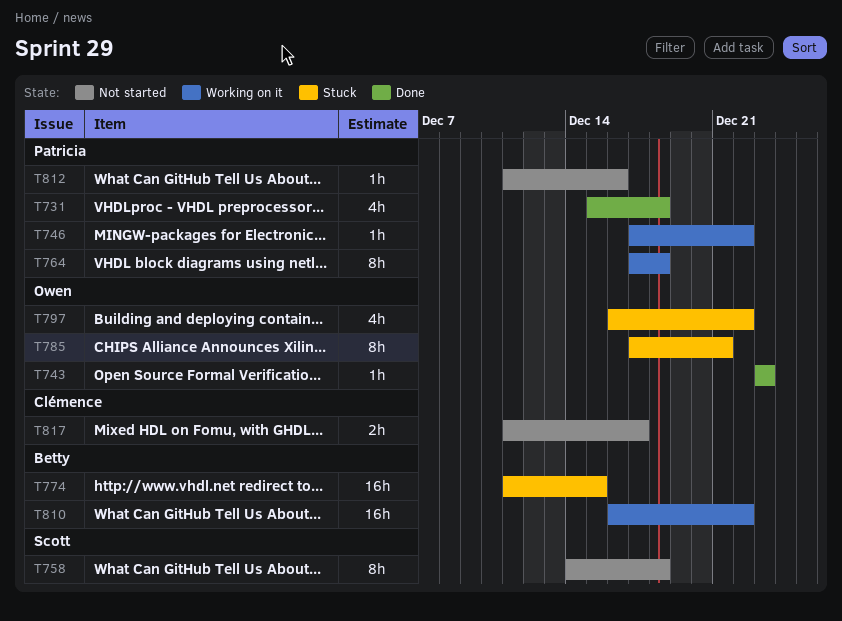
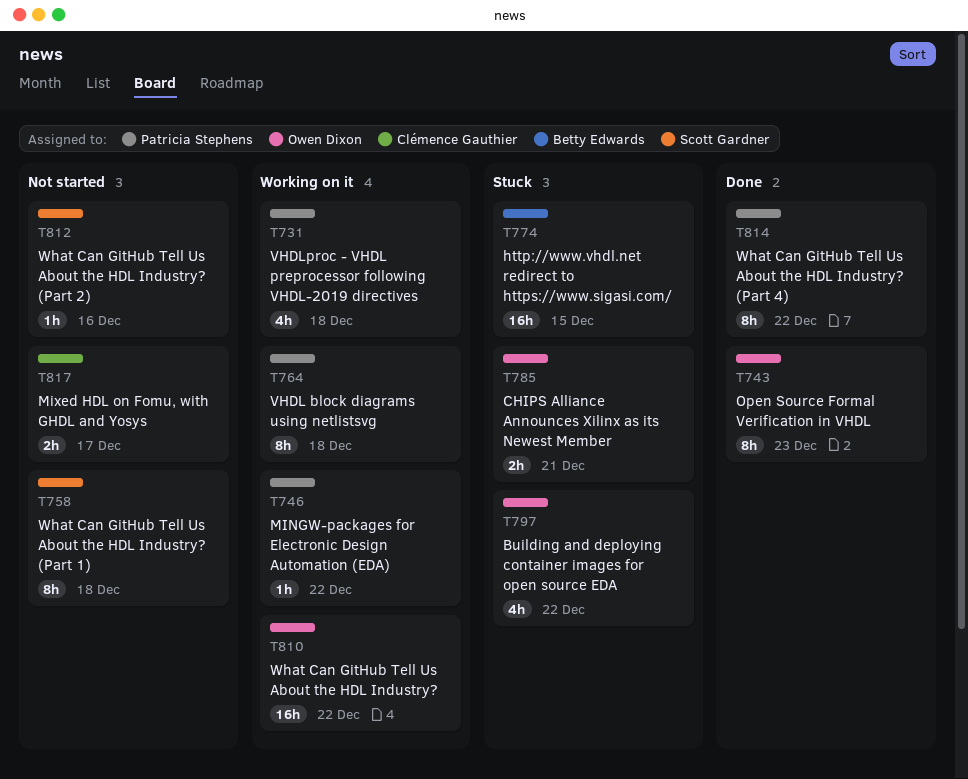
T731, status: Done -> Working on it
T743, estimate: 1h -> 8h
T785, estimate: 8h -> 2h
T810, owner: Betty Edwards -> Owen Dixon
T812, owner: Patricia Stephens -> Scott Gardner
T814: none -> present

